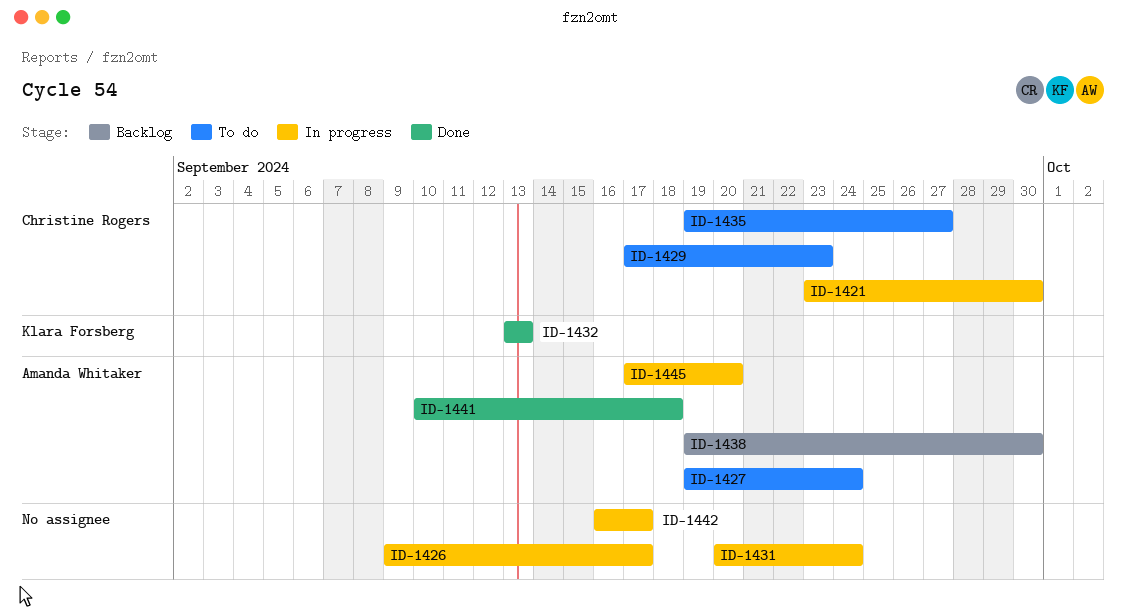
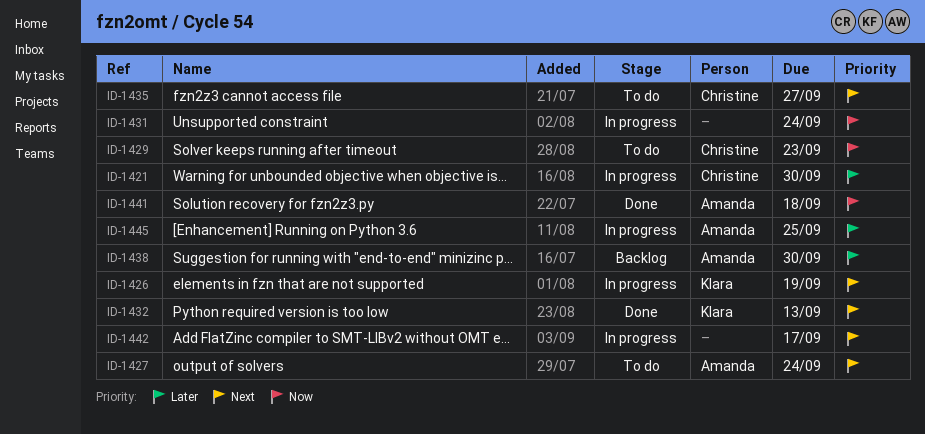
ID-1426, owner: none -> Klara Forsberg
ID-1426, due: Sep 17 -> Sep 19
ID-1445, due: Sep 20 -> Sep 25

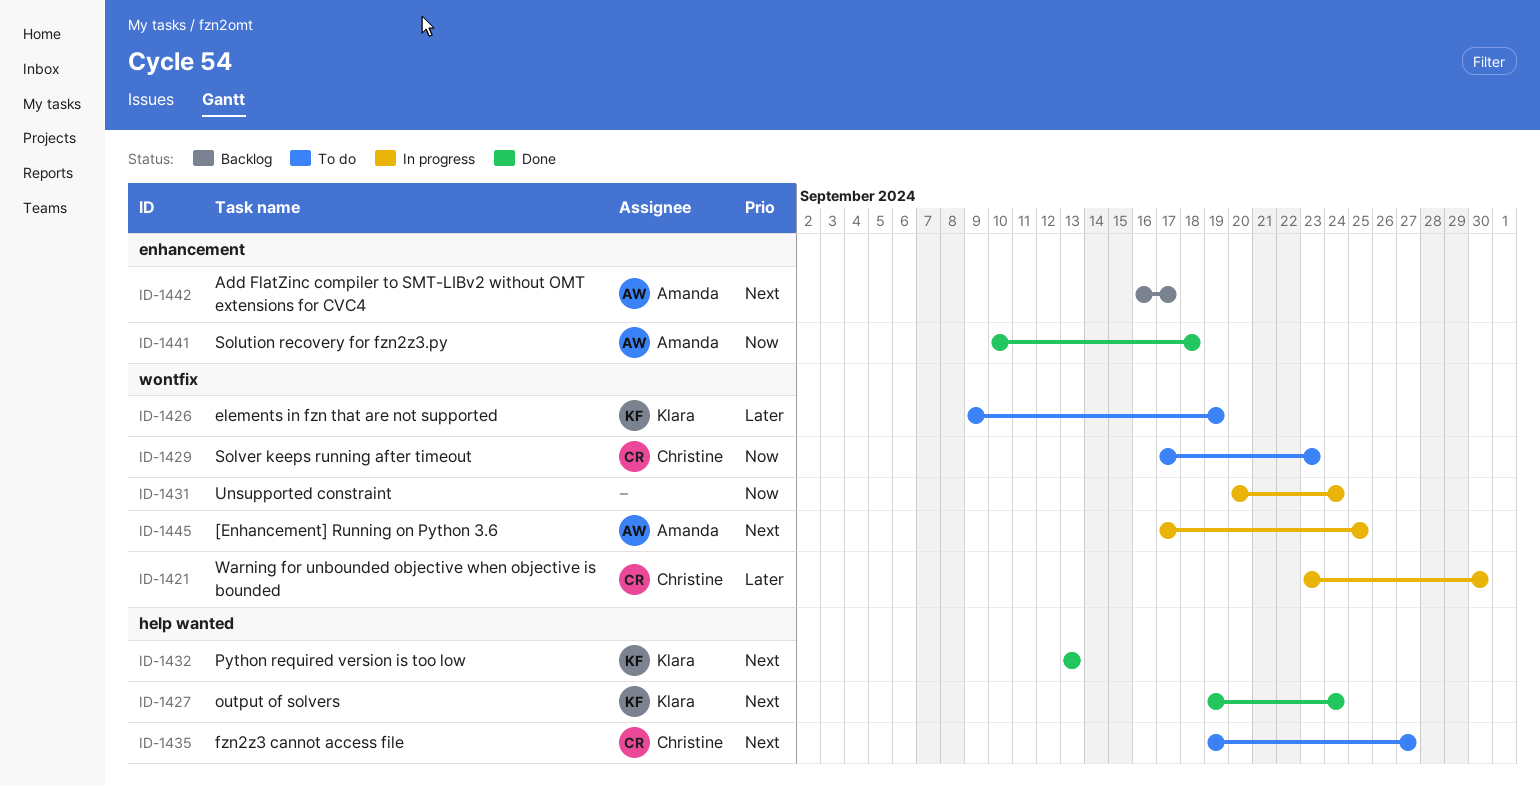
ID-1426, status: In progress -> To do
ID-1426, priority: Next -> Later
ID-1427, status: To do -> Done
ID-1427, owner: Amanda -> Klara
ID-1438: present -> none
ID-1442, status: In progress -> Backlog
ID-1442, owner: none -> Amanda
ID-1445, priority: Later -> Next

